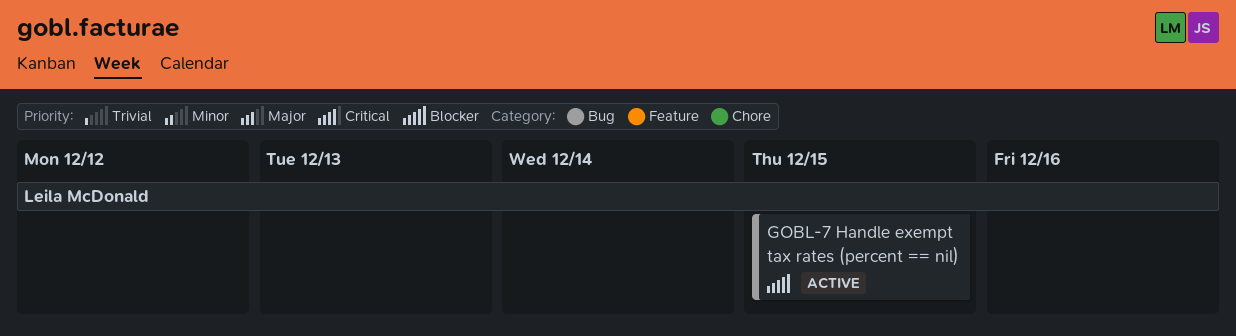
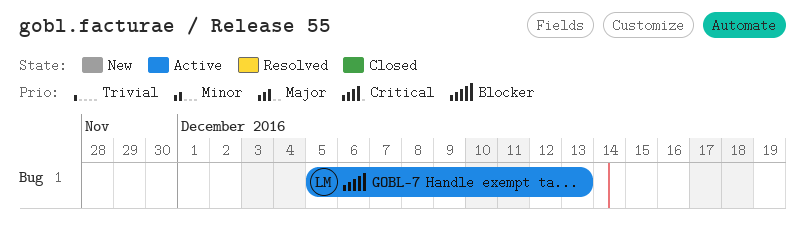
GOBL-7, due: Dec 15 -> Dec 13

